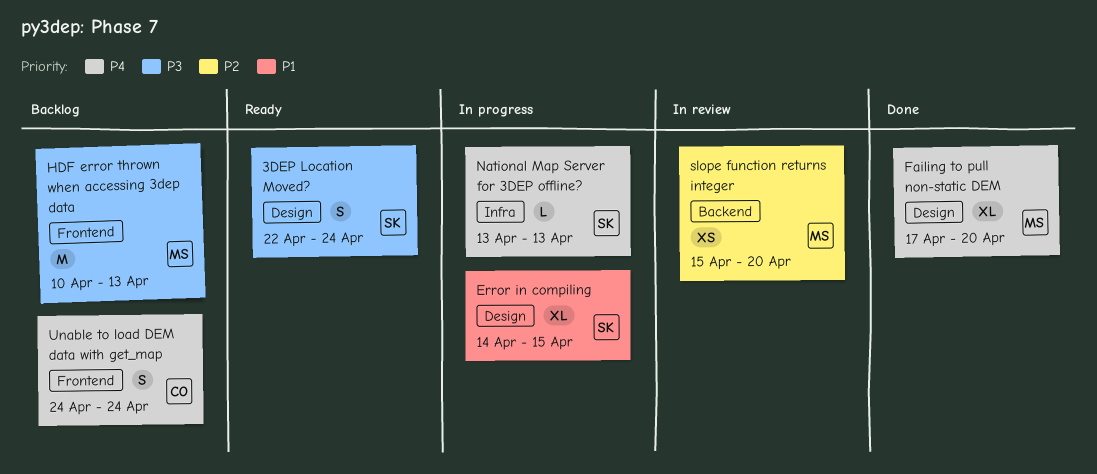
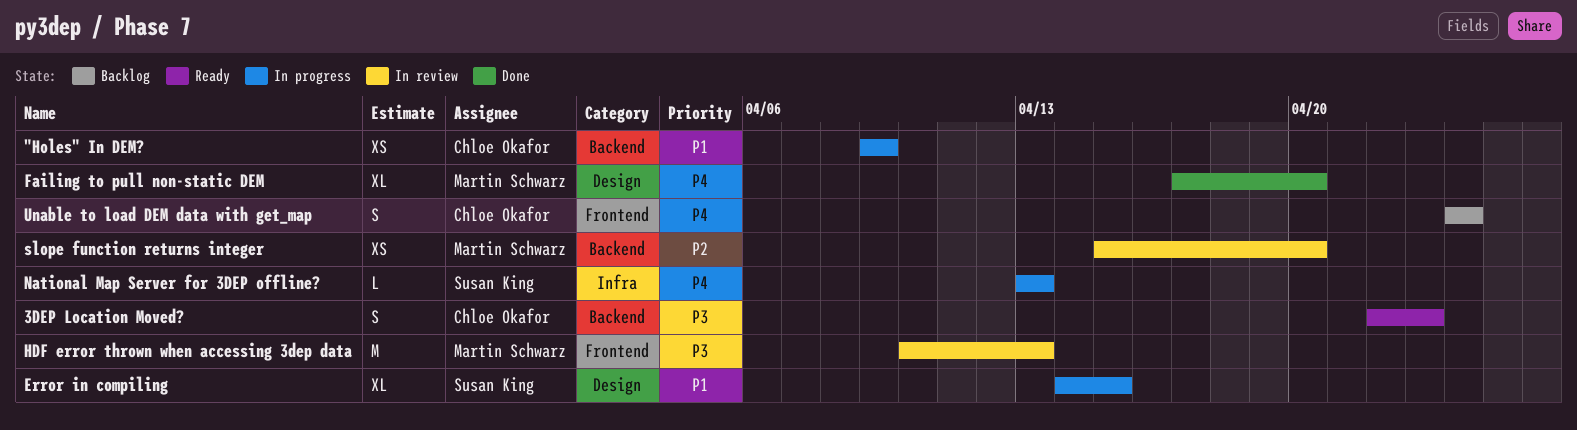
"Holes" In DEM?: none -> present
3DEP Location Moved?, owner: Susan King -> Chloe Okafor
3DEP Location Moved?, label: Design -> Backend
3DEP Location Moved?, due: Apr 24 -> Apr 23
HDF error thrown when accessing 3dep data, status: Backlog -> In review

